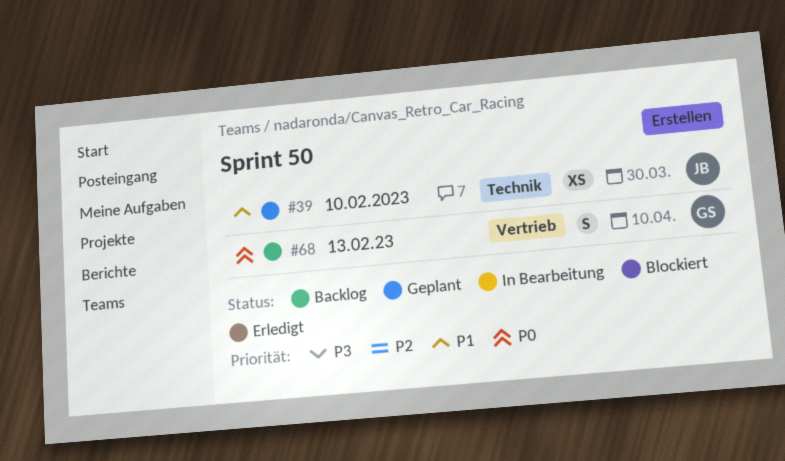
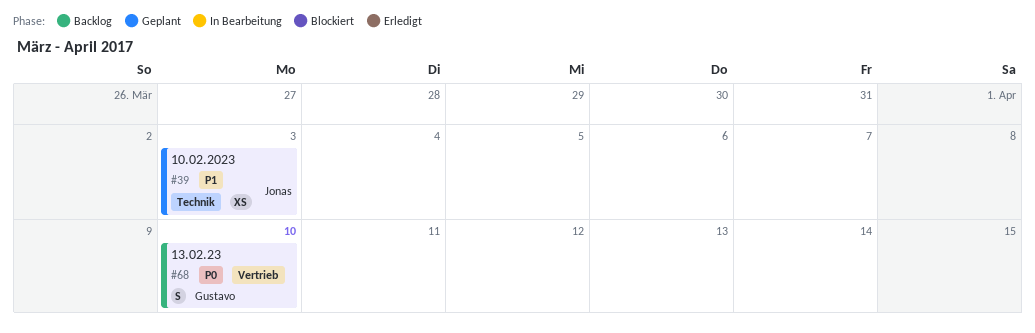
#39, due: Mar 30 -> Apr 3

